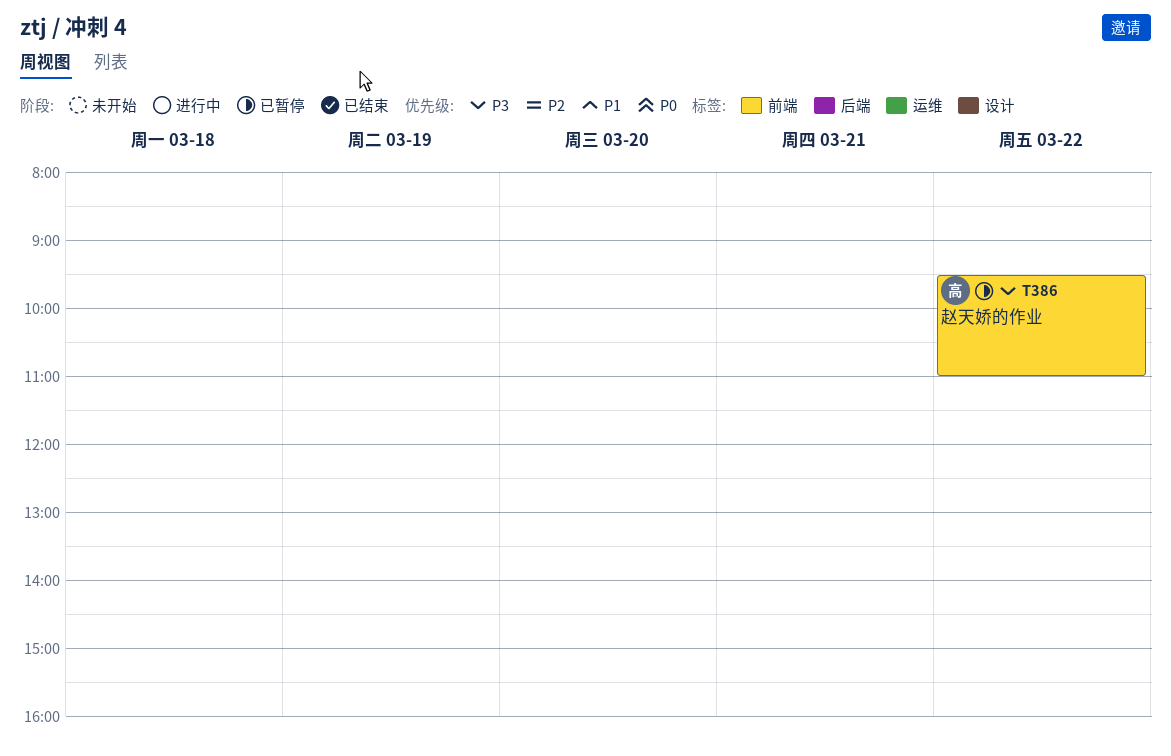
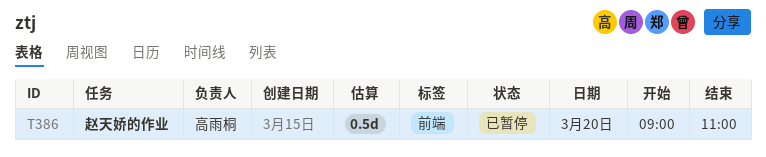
T386, day: Mar 22 -> Mar 20
T386, begins: 09:30 -> 09:00

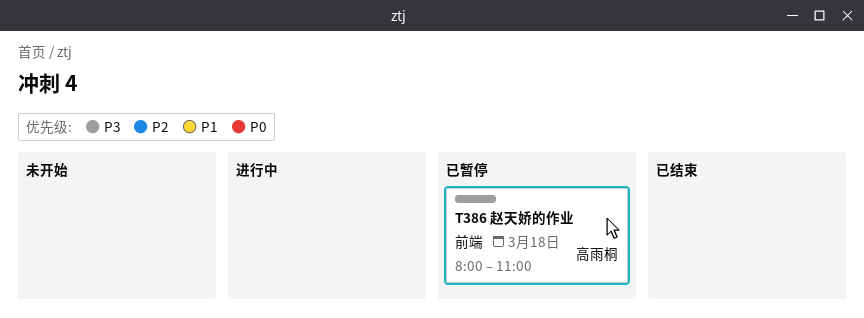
T386, day: Mar 20 -> Mar 18
T386, begins: 09:00 -> 08:00

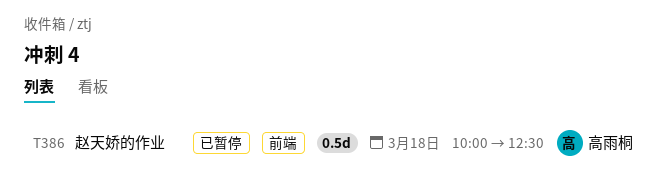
T386, begins: 08:00 -> 10:00
T386, ends: 11:00 -> 12:30

